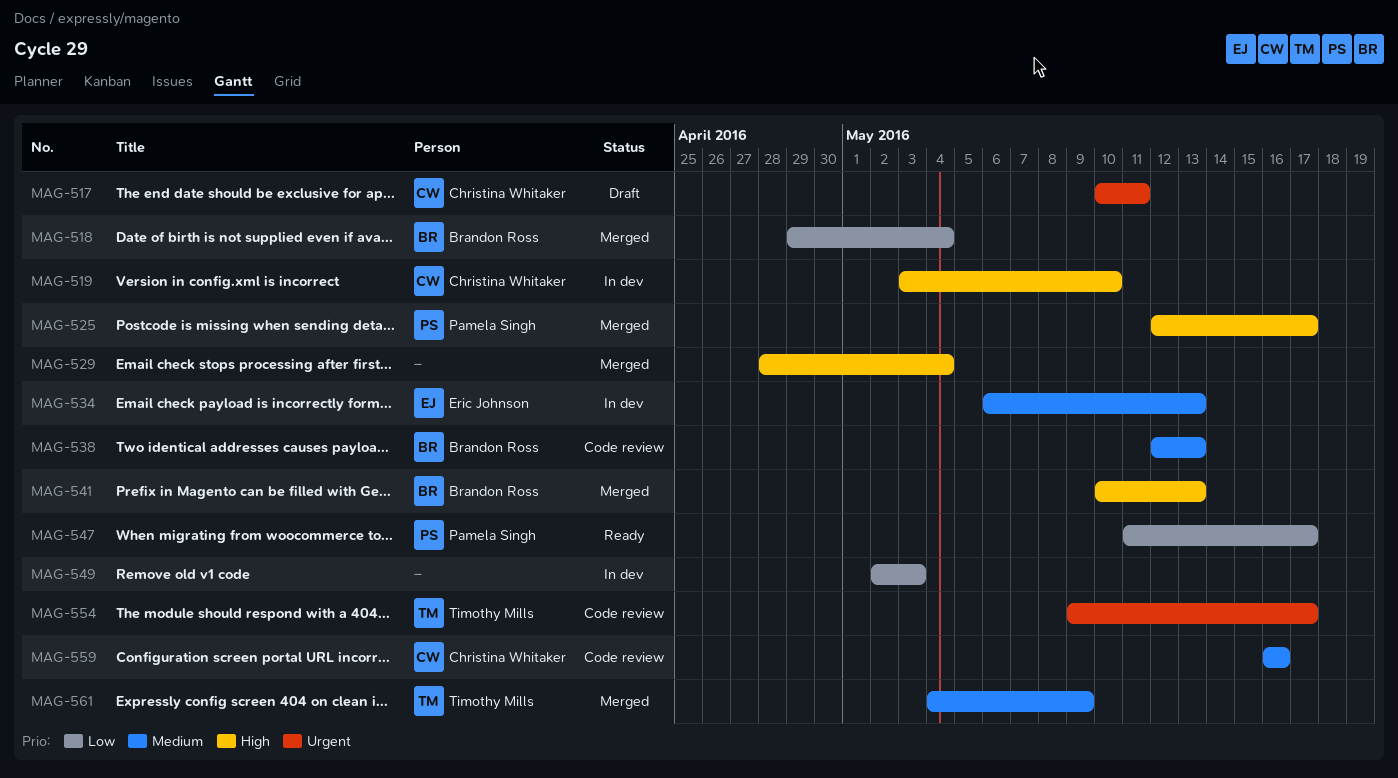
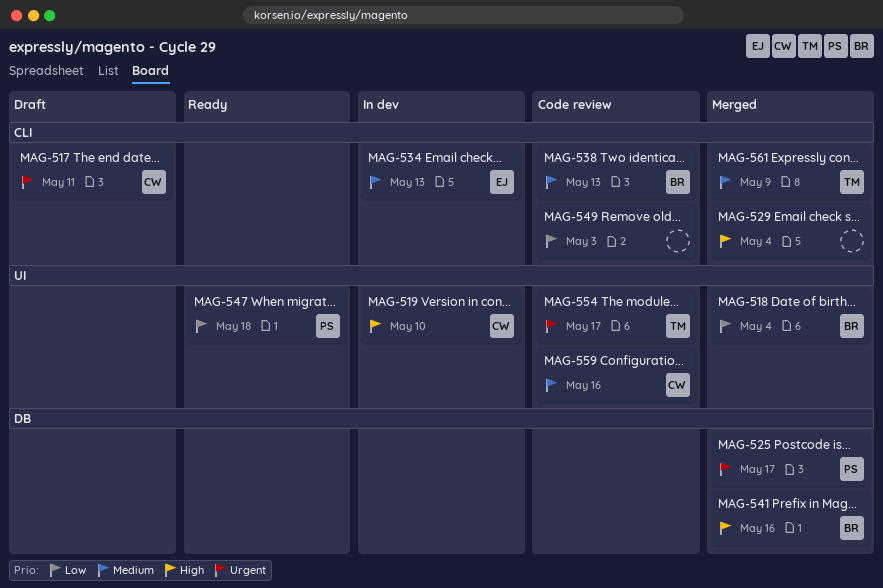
MAG-525, priority: High -> Urgent
MAG-541, due: May 13 -> May 16
MAG-547, due: May 17 -> May 18
MAG-549, status: In dev -> Code review

